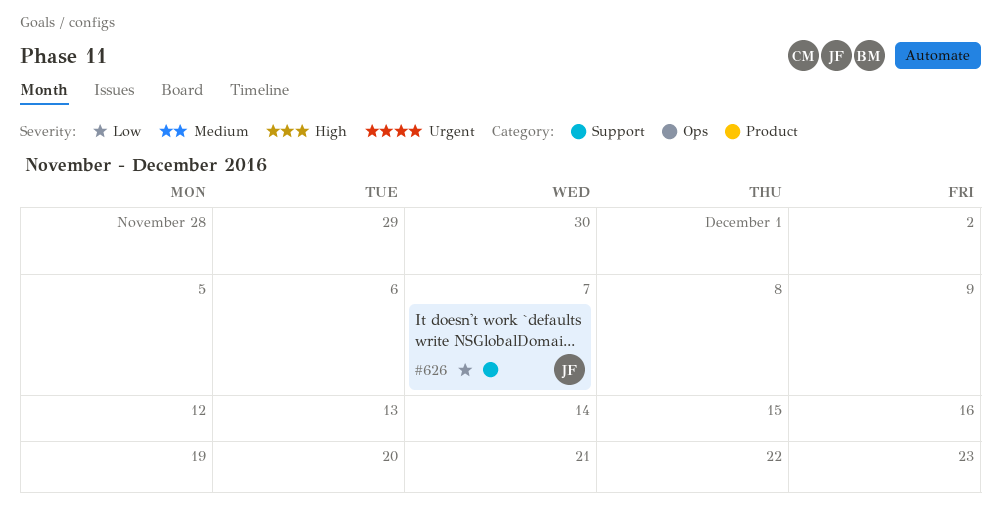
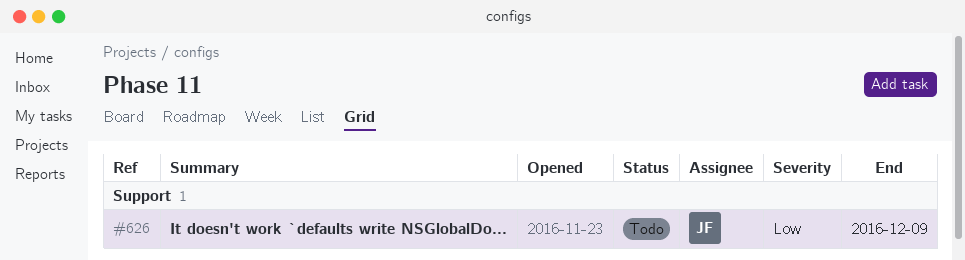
#626, due: Dec 7 -> Dec 9

